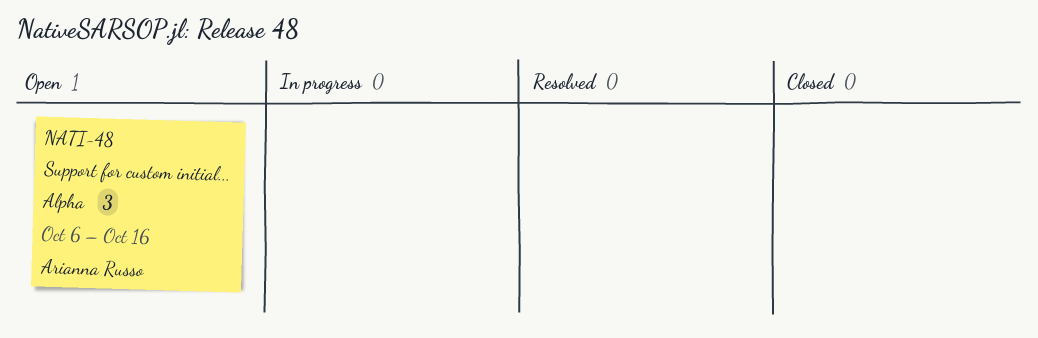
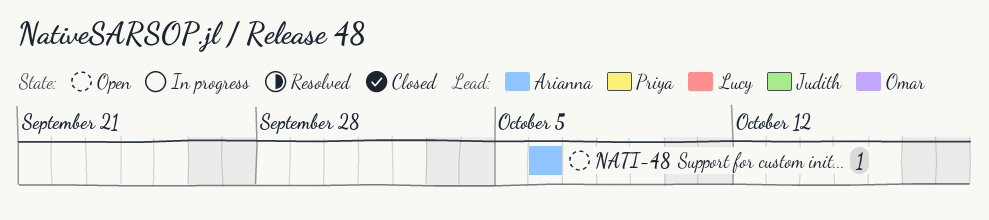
NATI-48, estimate: 3 -> 1
NATI-48, due: Oct 16 -> Oct 6

